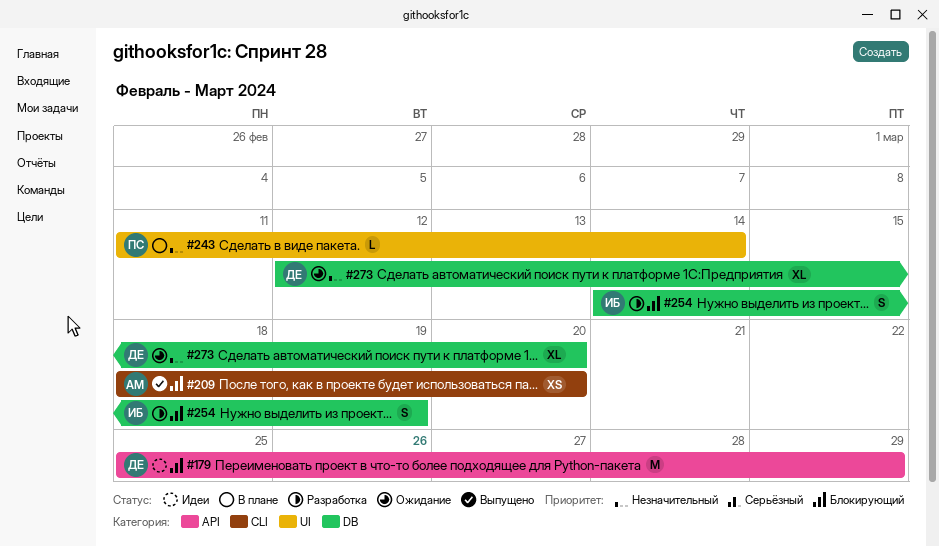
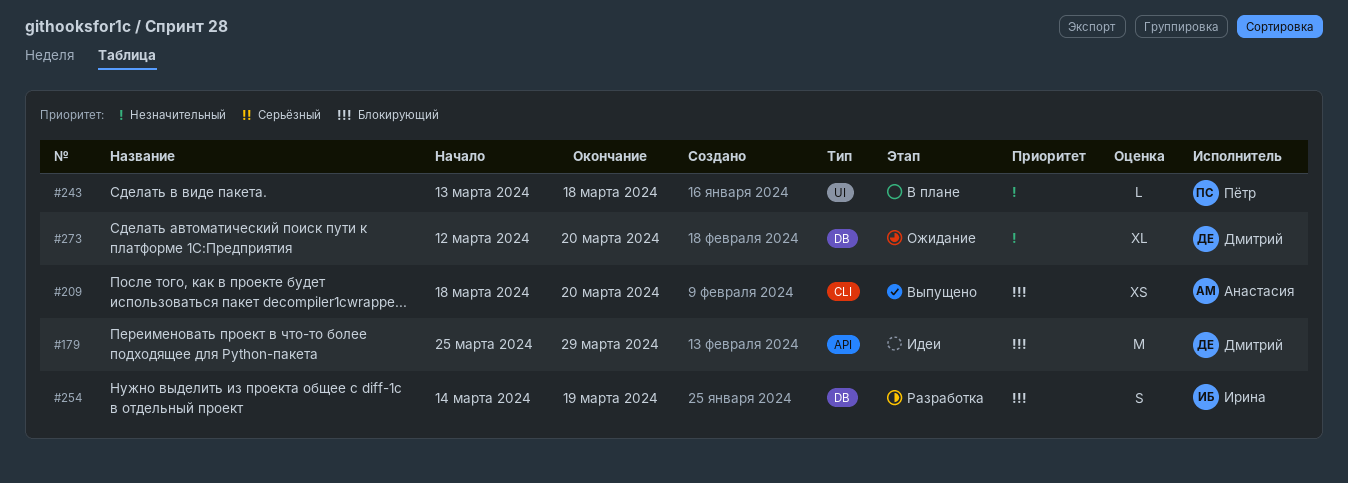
#243, start: Mar 11 -> Mar 13
#243, due: Mar 14 -> Mar 18

